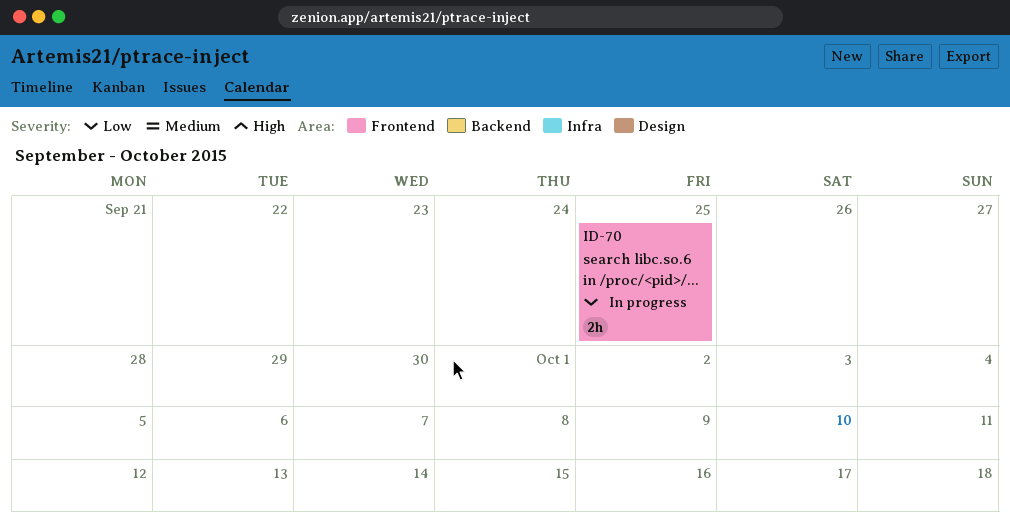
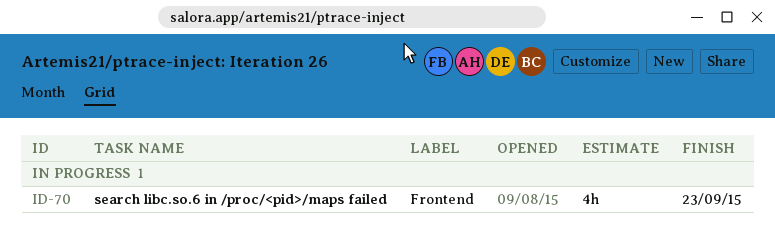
ID-70, estimate: 2h -> 4h
ID-70, due: Sep 25 -> Sep 23

